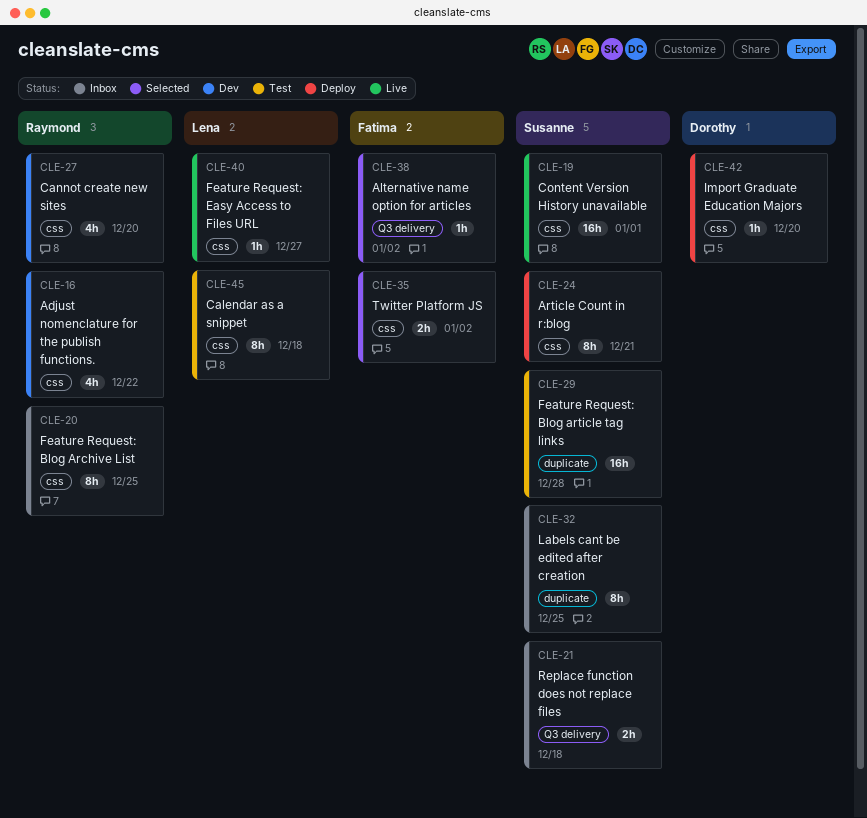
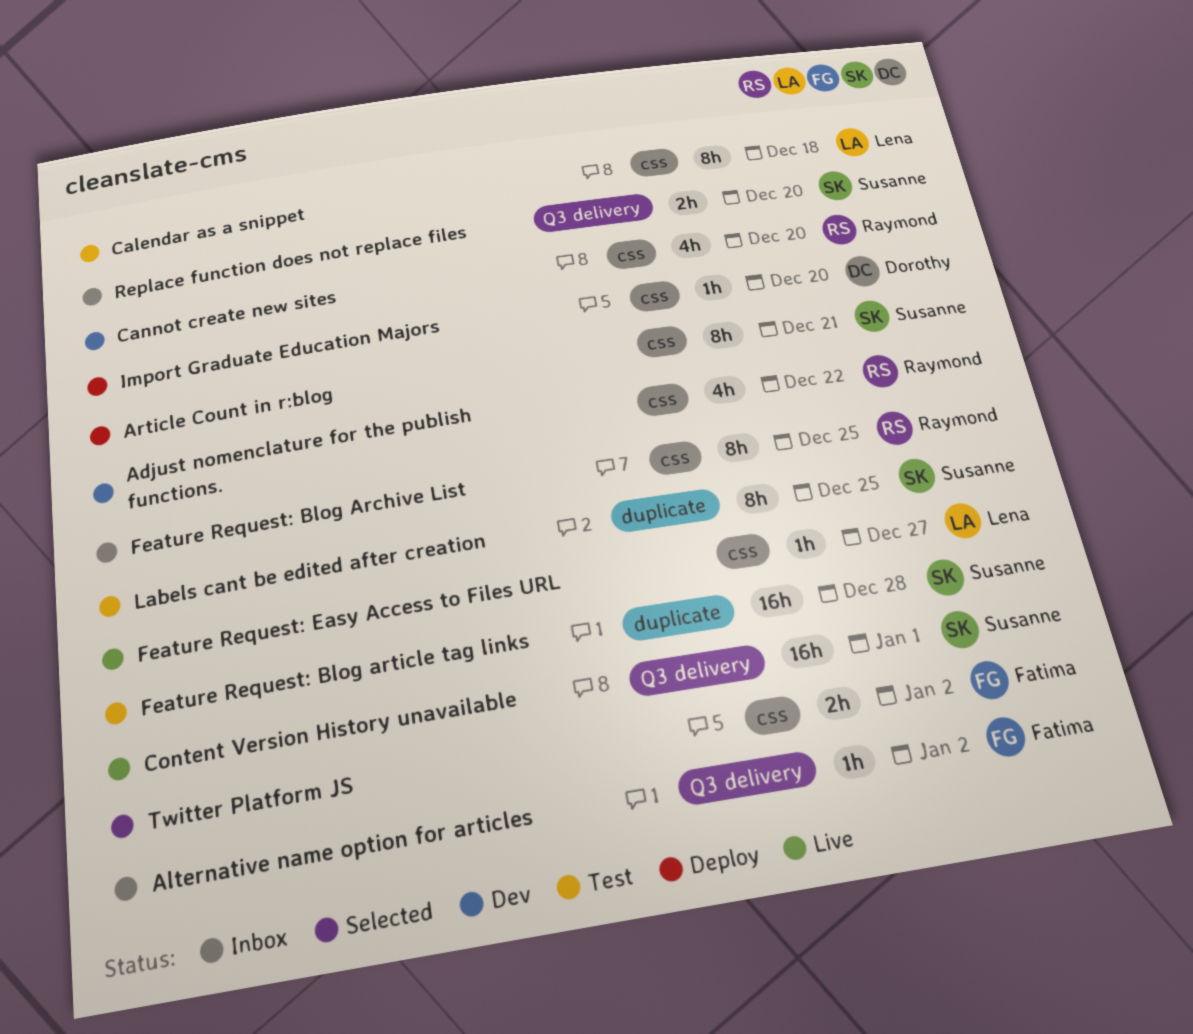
Alternative name option for articles, status: Selected -> Inbox
Content Version History unavailable, label: css -> Q3 delivery
Labels cant be edited after creation, status: Inbox -> Test
Replace function does not replace files, due: Dec 18 -> Dec 20

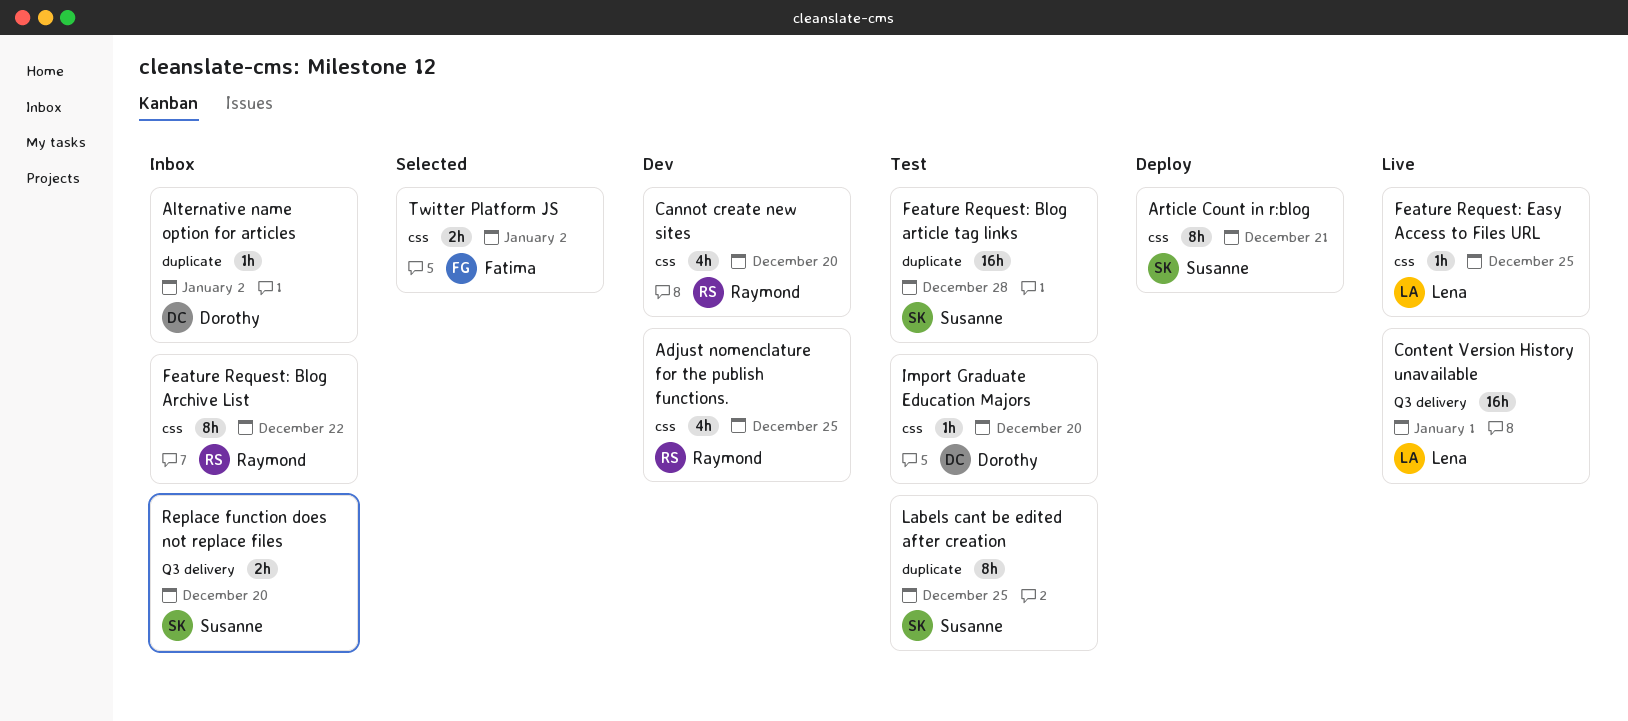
Adjust nomenclature for the publish functions., due: Dec 22 -> Dec 25
Alternative name option for articles, owner: Fatima -> Dorothy
Alternative name option for articles, label: Q3 delivery -> duplicate
Calendar as a snippet: present -> none
Content Version History unavailable, owner: Susanne -> Lena
Feature Request: Blog Archive List, due: Dec 25 -> Dec 22
Feature Request: Easy Access to Files URL, due: Dec 27 -> Dec 25
Import Graduate Education Majors, status: Deploy -> Test

